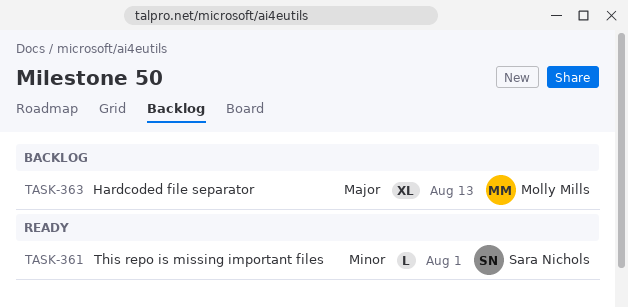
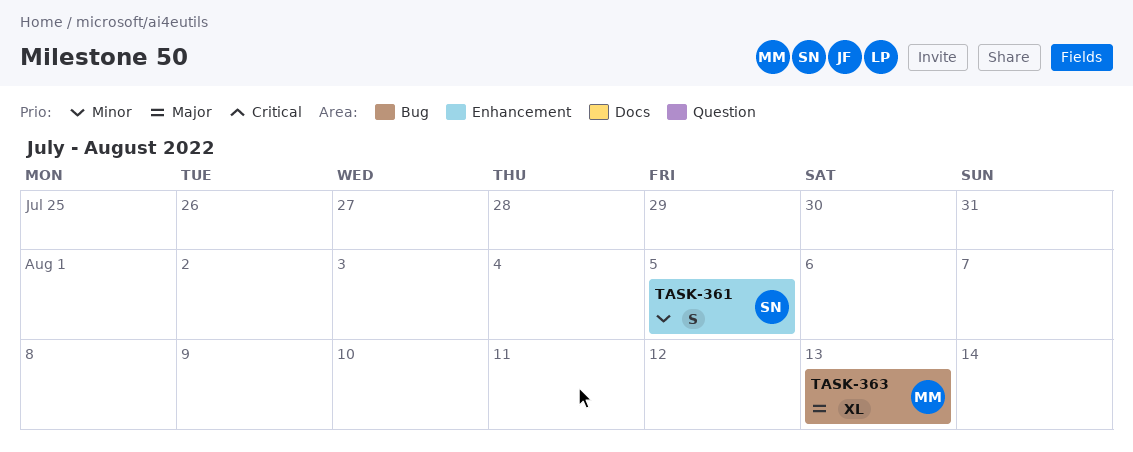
TASK-361, estimate: L -> S
TASK-361, due: Aug 1 -> Aug 5

